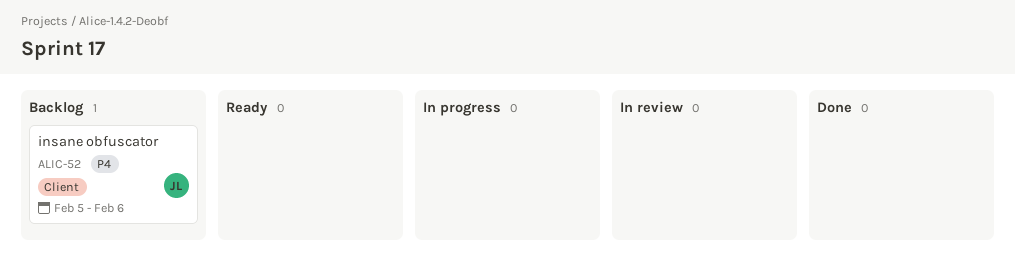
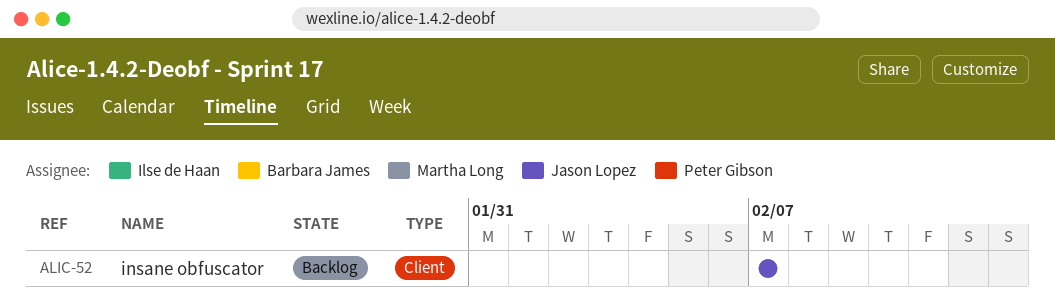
ALIC-52, start: Feb 5 -> Feb 7
ALIC-52, due: Feb 6 -> Feb 7

